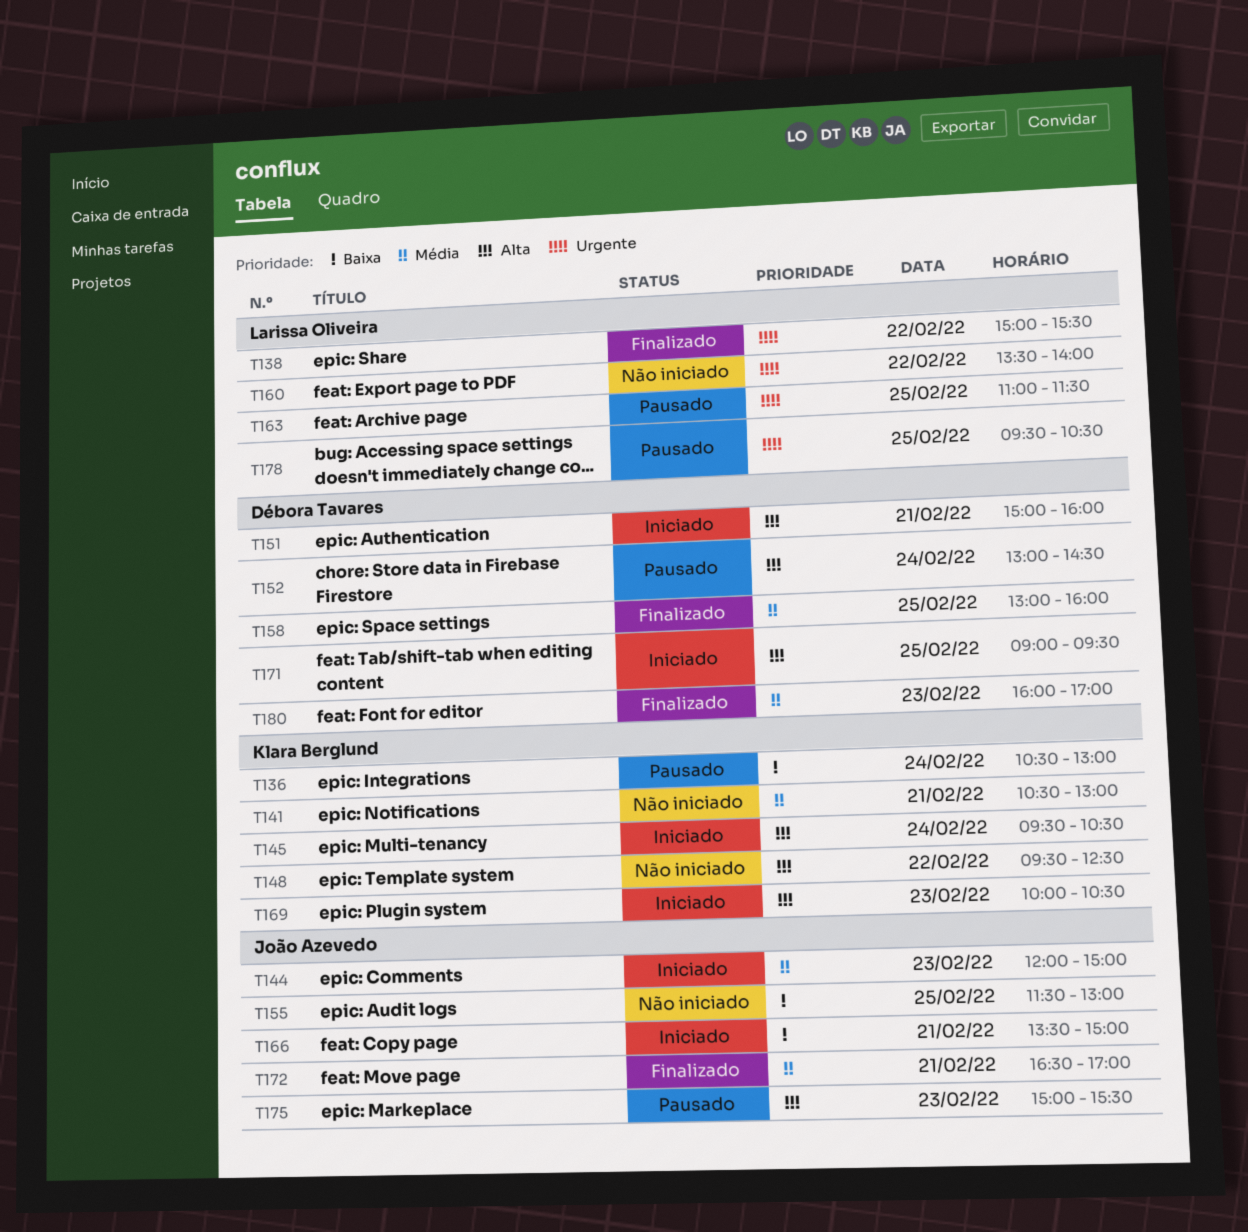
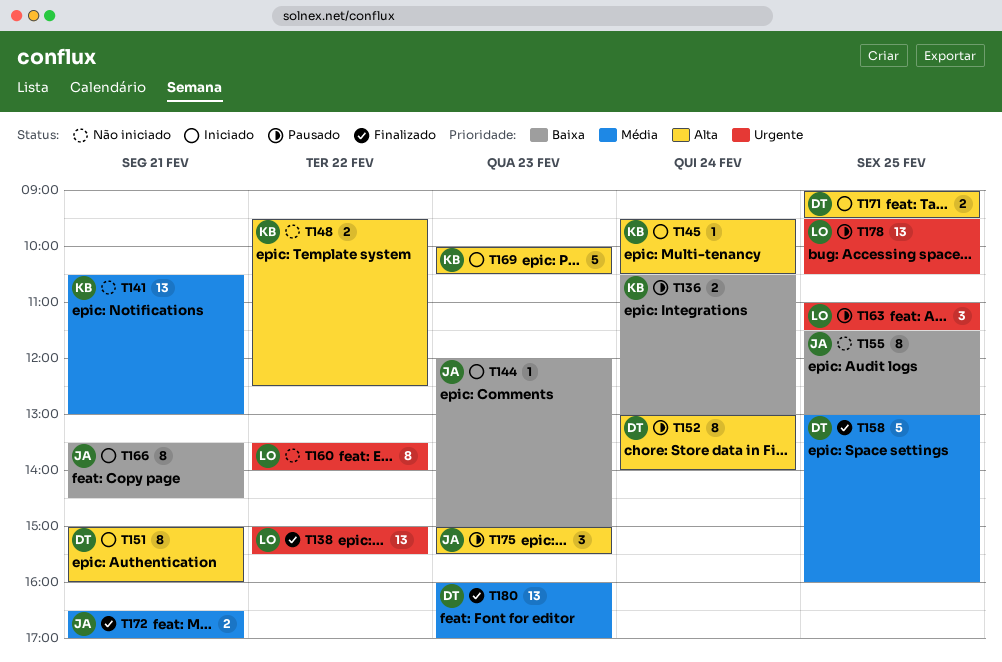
T144, priority: Média -> Baixa
T152, ends: 14:30 -> 14:00
T166, ends: 15:00 -> 14:30

